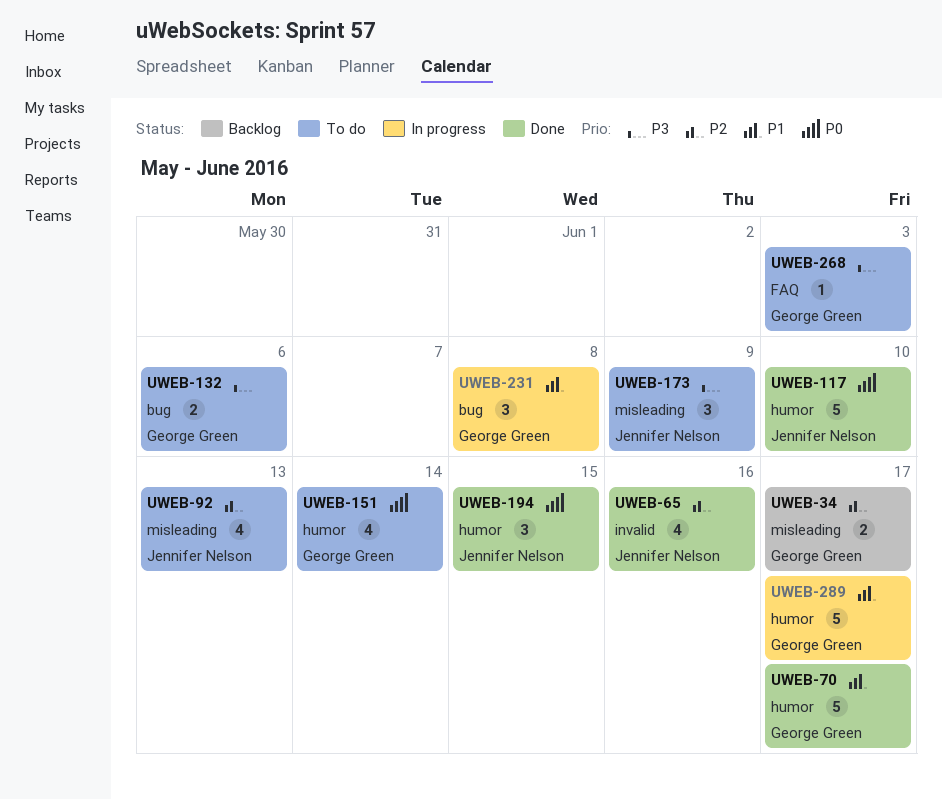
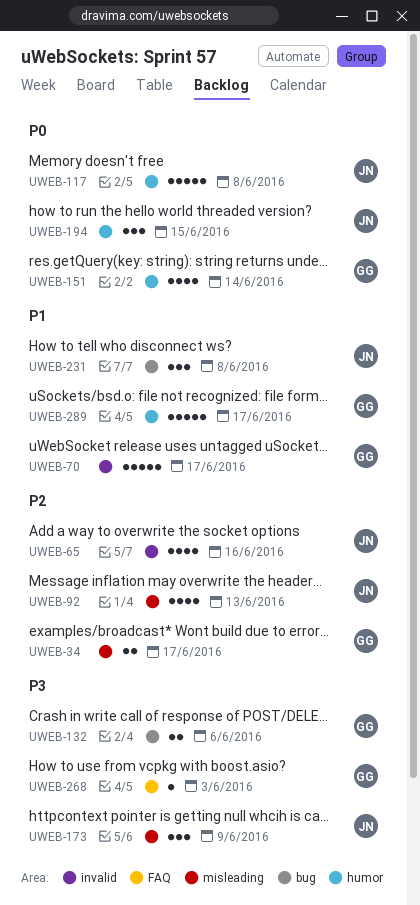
UWEB-70, label: humor -> invalid
UWEB-117, due: Jun 10 -> Jun 8
UWEB-231, owner: George Green -> Jennifer Nelson

